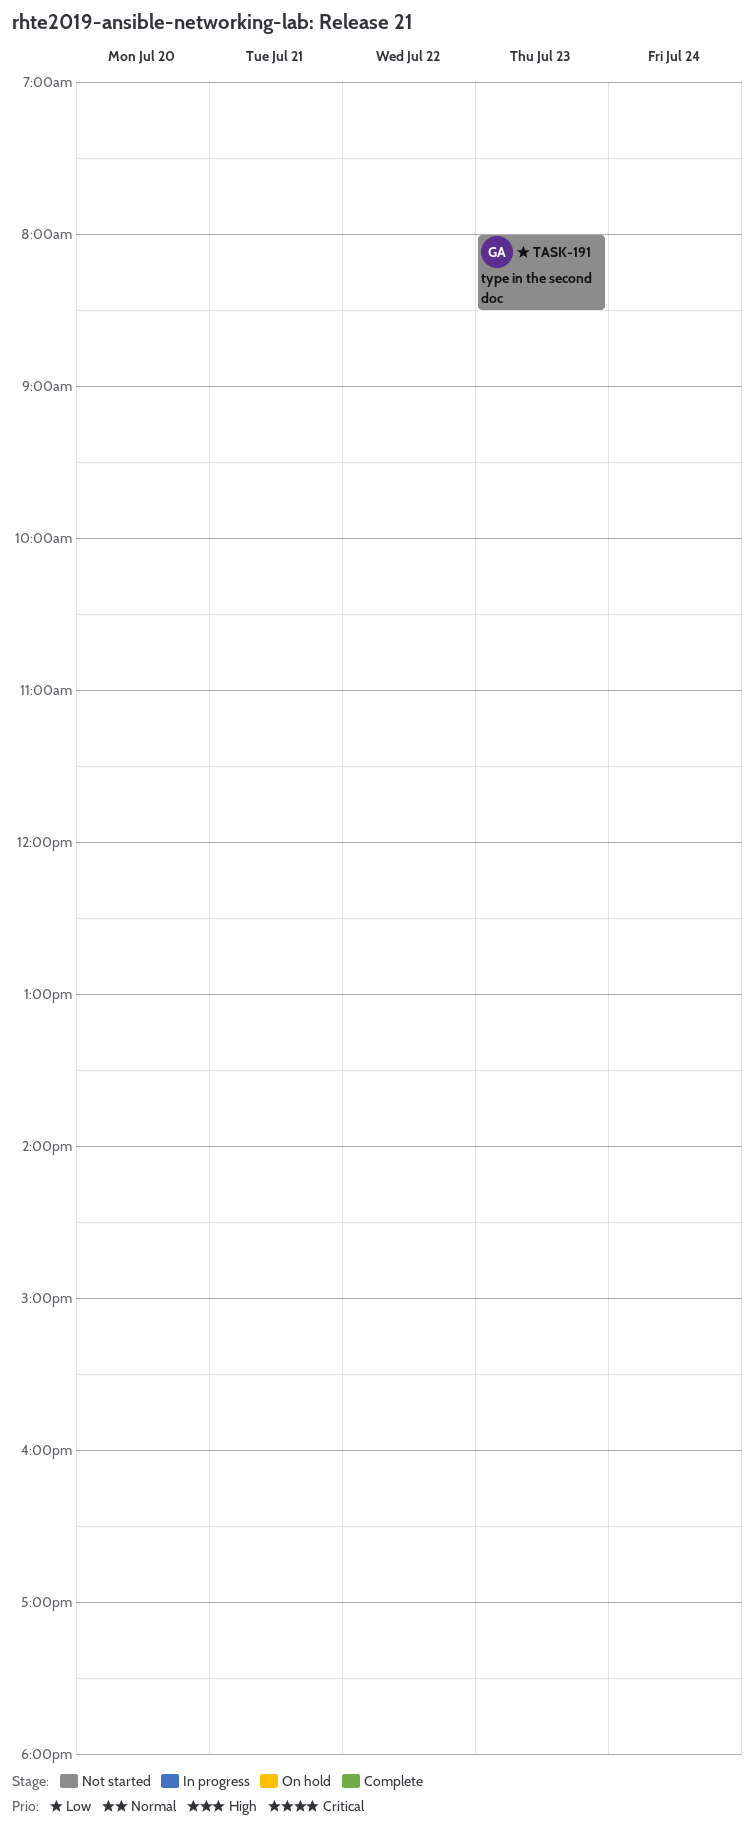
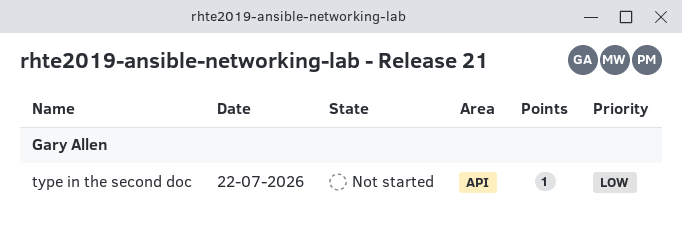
type in the second doc, day: Jul 23 -> Jul 22

